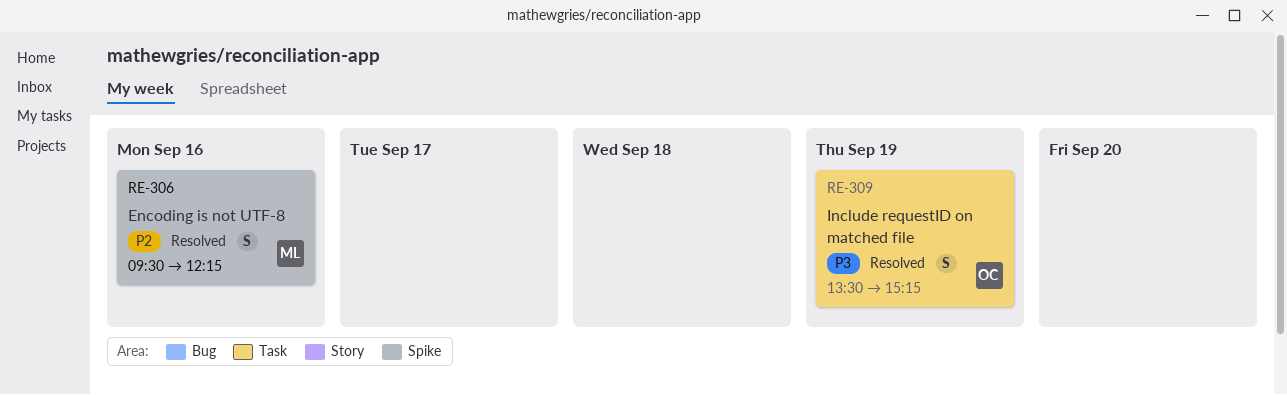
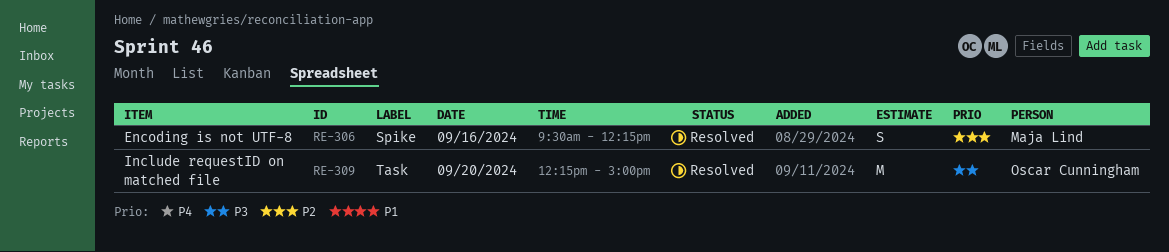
RE-309, estimate: S -> M
RE-309, day: Sep 19 -> Sep 20
RE-309, begins: 13:30 -> 12:15
RE-309, ends: 15:15 -> 15:00

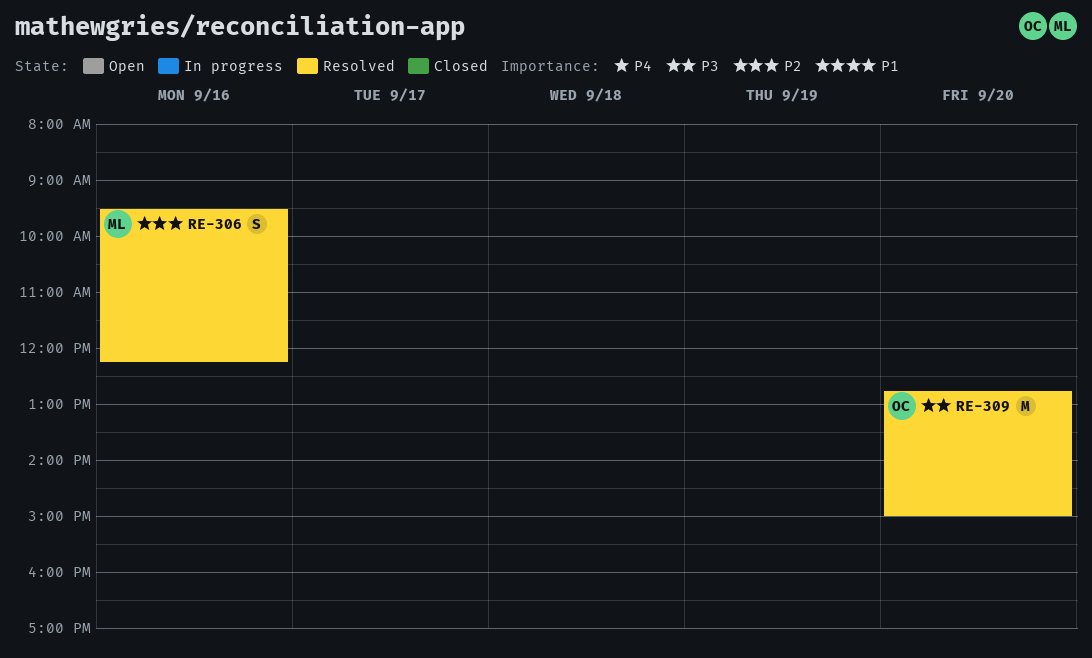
RE-309, begins: 12:15 -> 12:45

